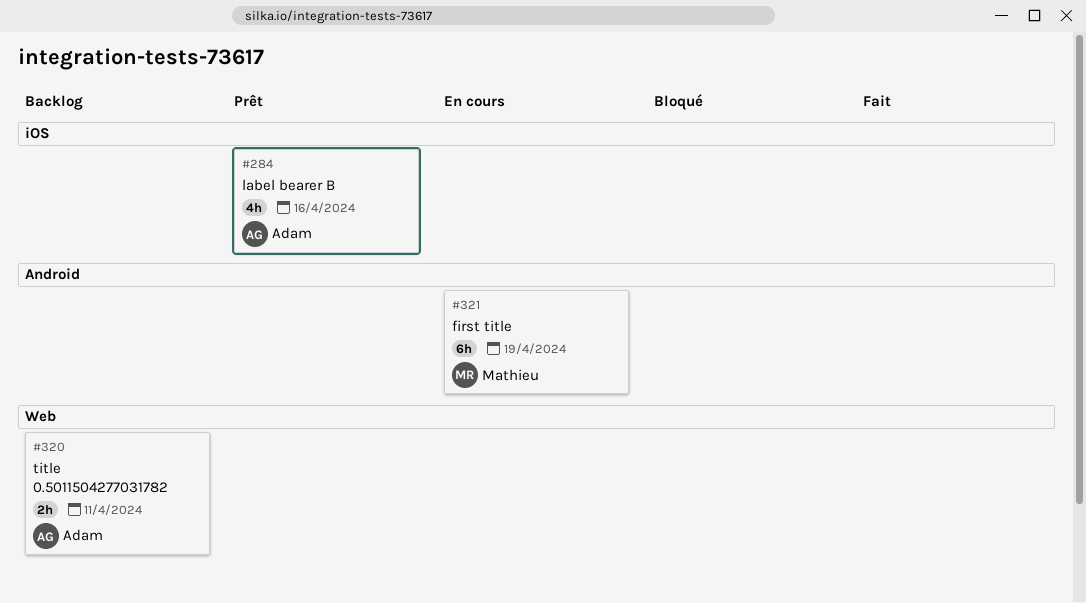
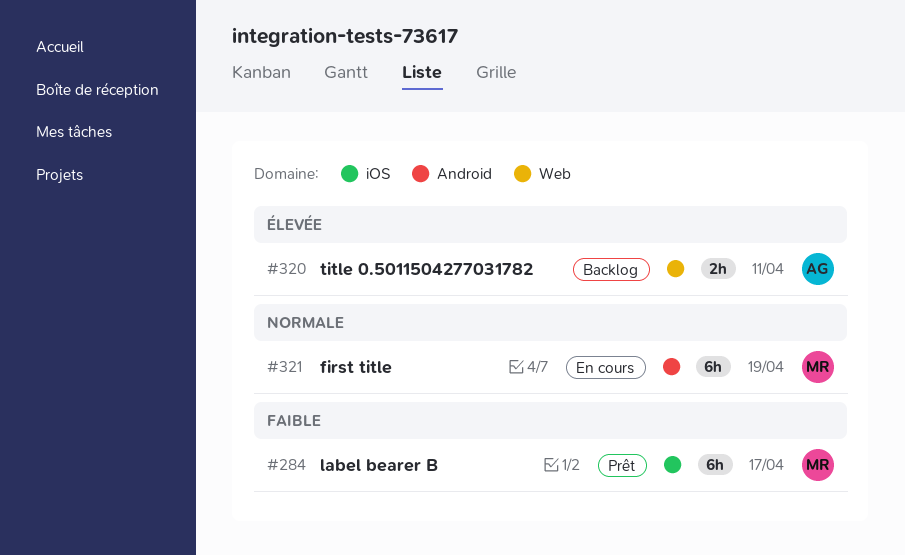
#284, owner: Adam -> Mathieu
#284, estimate: 4h -> 6h
#284, due: Apr 16 -> Apr 17

